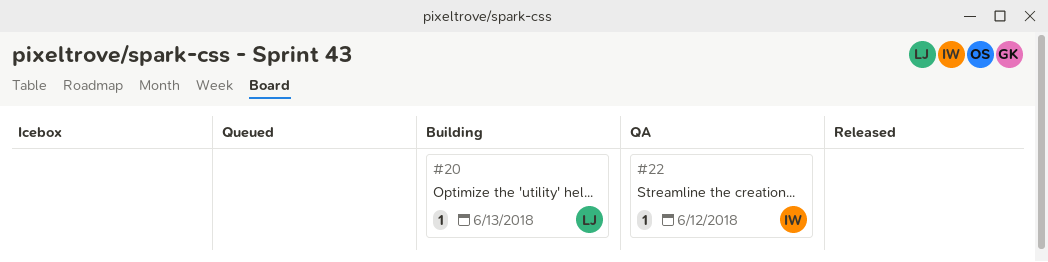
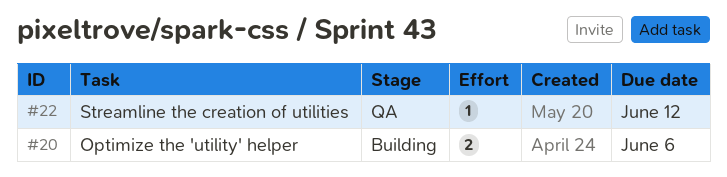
#20, estimate: 1 -> 2
#20, due: Jun 13 -> Jun 6

